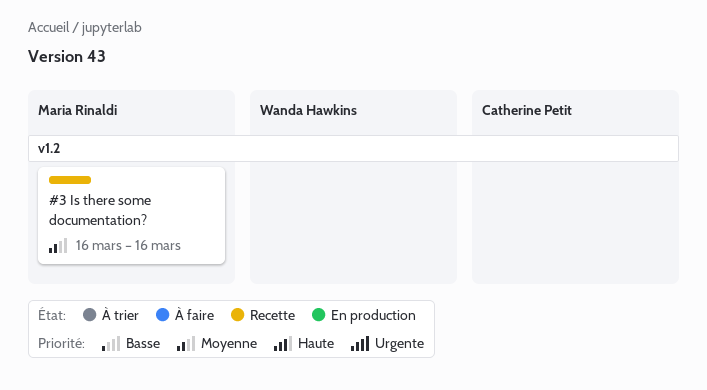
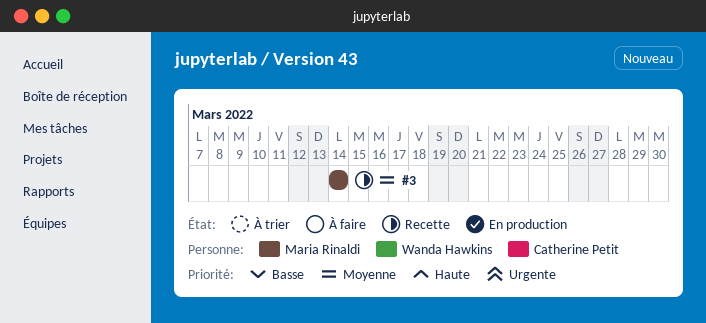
#3, start: Mar 16 -> Mar 14
#3, due: Mar 16 -> Mar 14

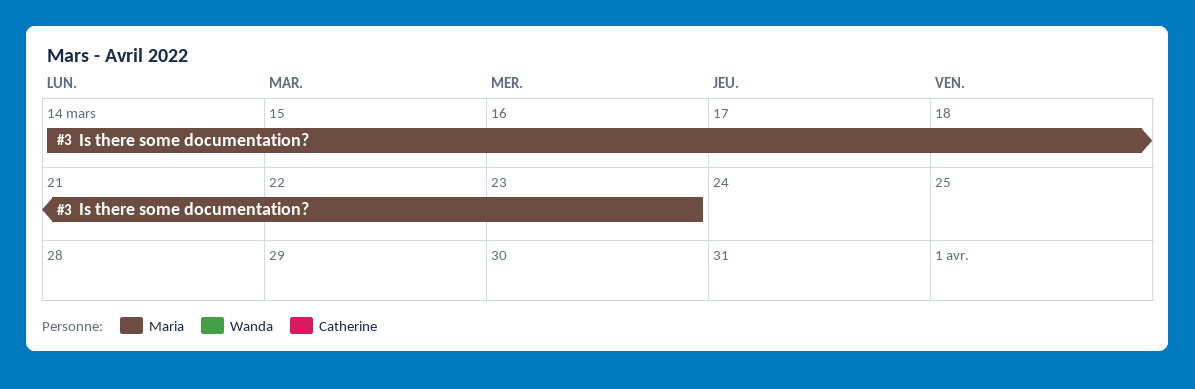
#3, due: Mar 14 -> Mar 23

